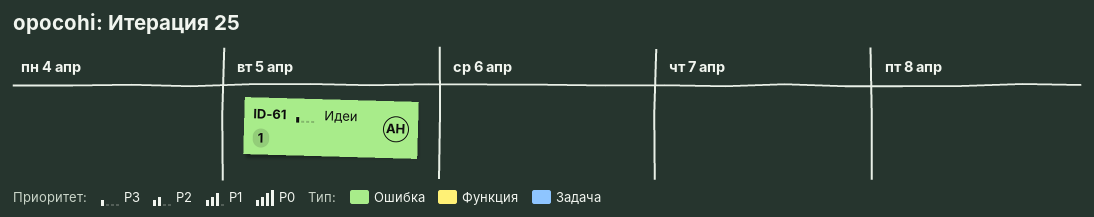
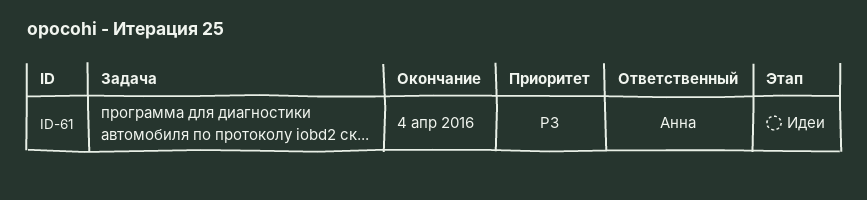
ID-61, due: Apr 5 -> Apr 4

